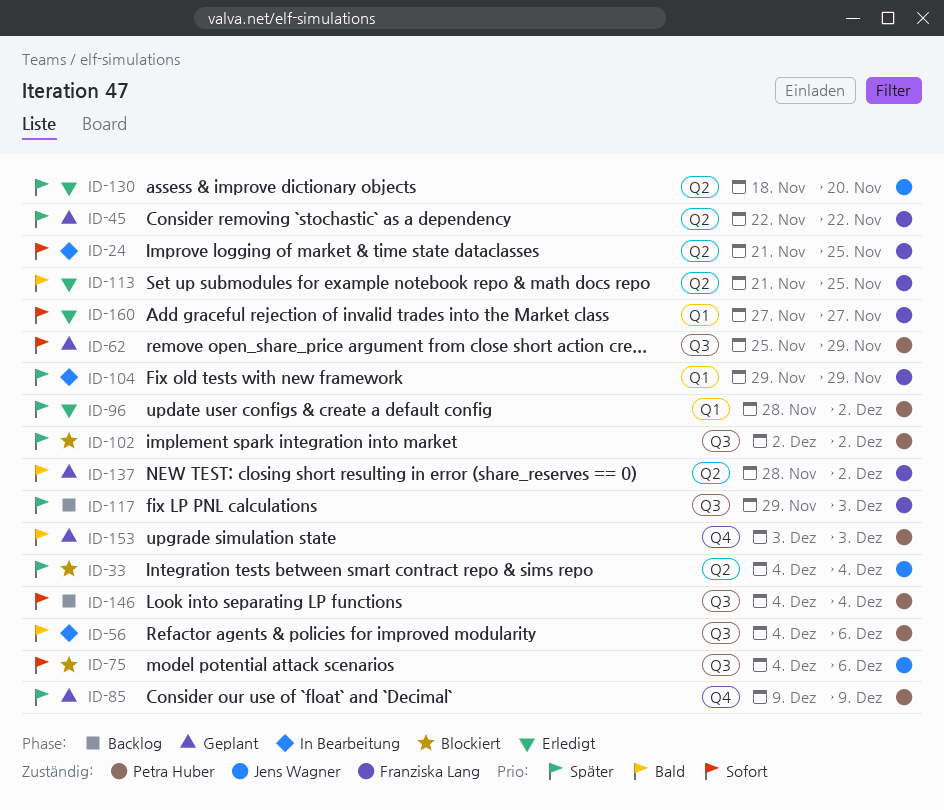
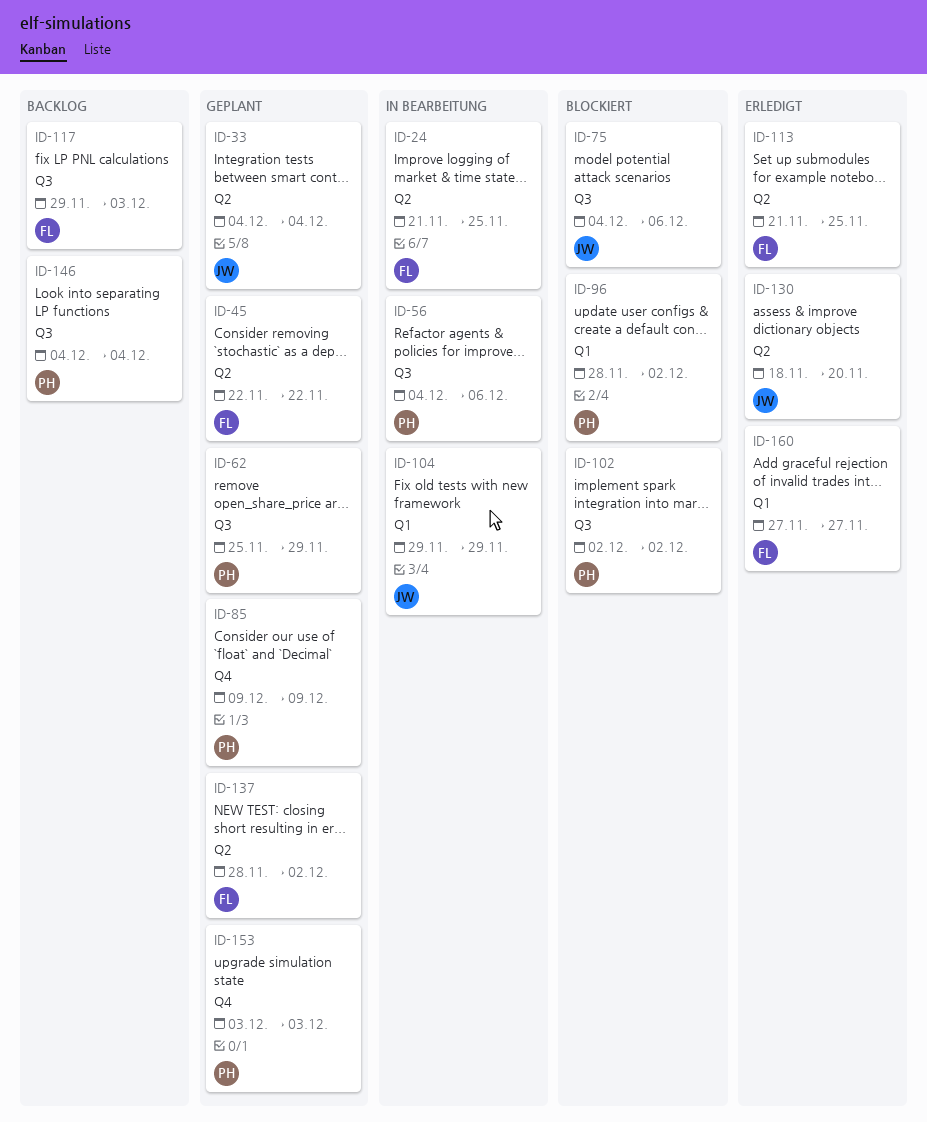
ID-33, status: Blockiert -> Geplant
ID-96, status: Erledigt -> Blockiert
ID-104, owner: Franziska Lang -> Jens Wagner

